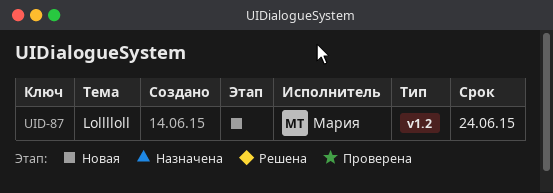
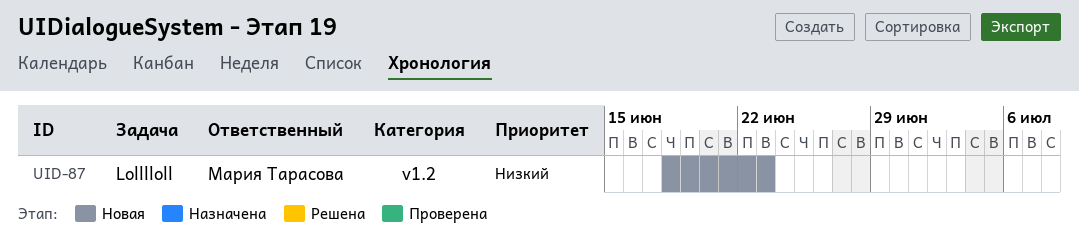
UID-87, due: Jun 24 -> Jun 23

